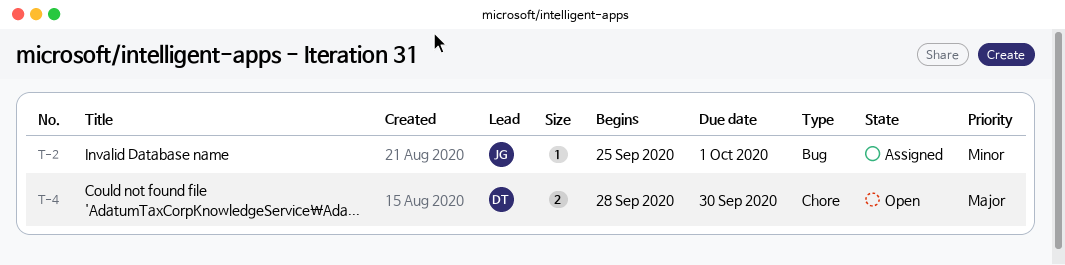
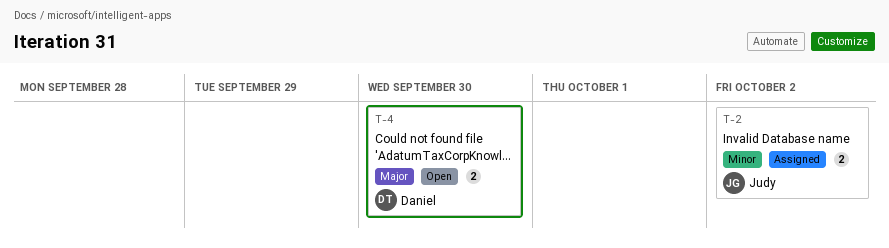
T-2, estimate: 1 -> 2
T-2, due: Oct 1 -> Oct 2

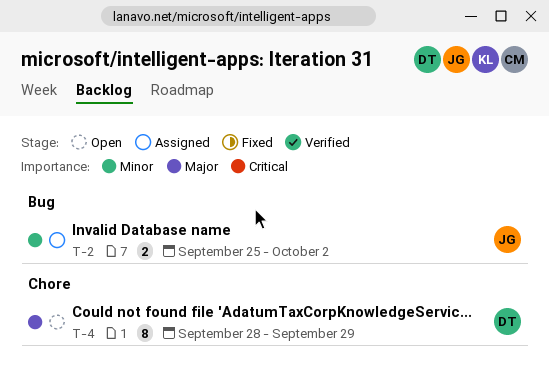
T-4, estimate: 2 -> 8
T-4, due: Sep 30 -> Sep 29

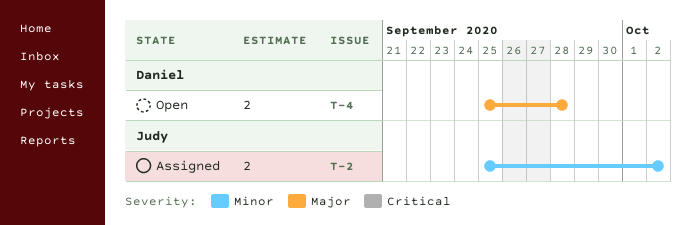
T-4, estimate: 8 -> 2
T-4, start: Sep 28 -> Sep 25
T-4, due: Sep 29 -> Sep 28

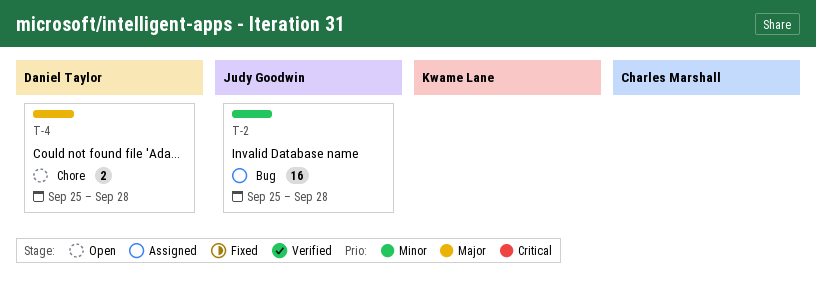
T-2, estimate: 2 -> 16
T-2, due: Oct 2 -> Sep 28

